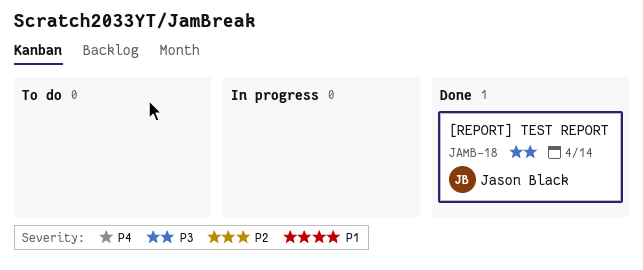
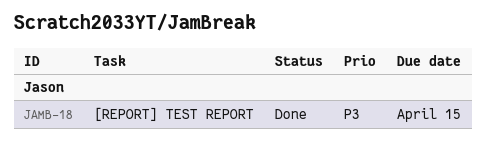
JAMB-18, due: Apr 14 -> Apr 15

